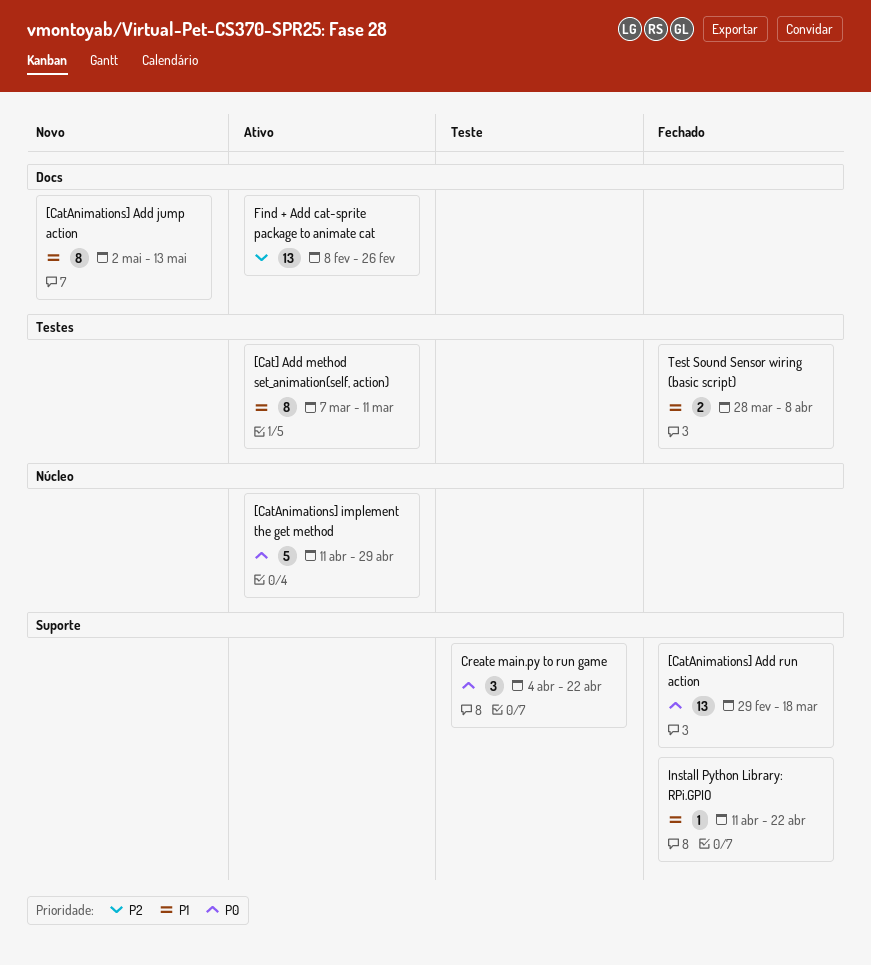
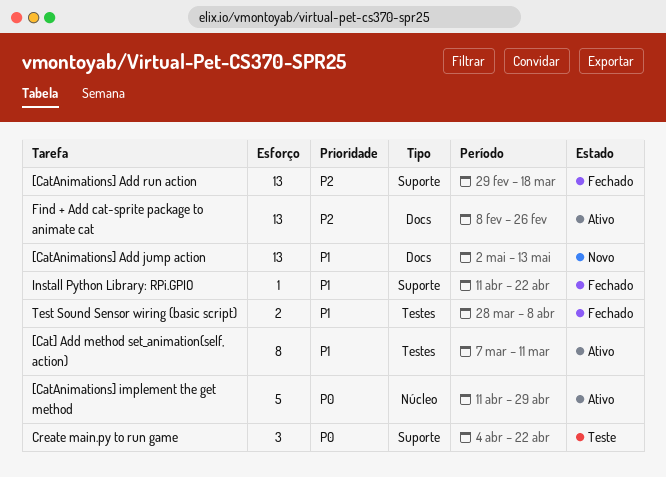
[CatAnimations] Add jump action, estimate: 8 -> 13
[CatAnimations] Add run action, priority: P0 -> P2

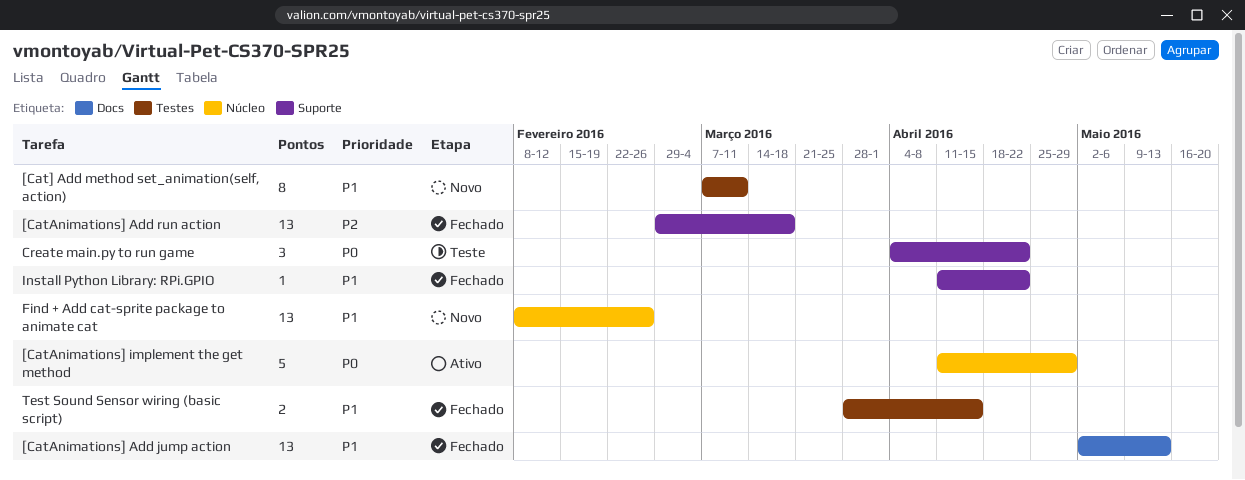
[Cat] Add method set_animation(self, action), status: Ativo -> Novo
[CatAnimations] Add jump action, status: Novo -> Fechado
Find + Add cat-sprite package to animate cat, status: Ativo -> Novo
Find + Add cat-sprite package to animate cat, priority: P2 -> P1
Find + Add cat-sprite package to animate cat, label: Docs -> Núcleo
Test Sound Sensor wiring (basic script), due: Apr 8 -> Apr 15

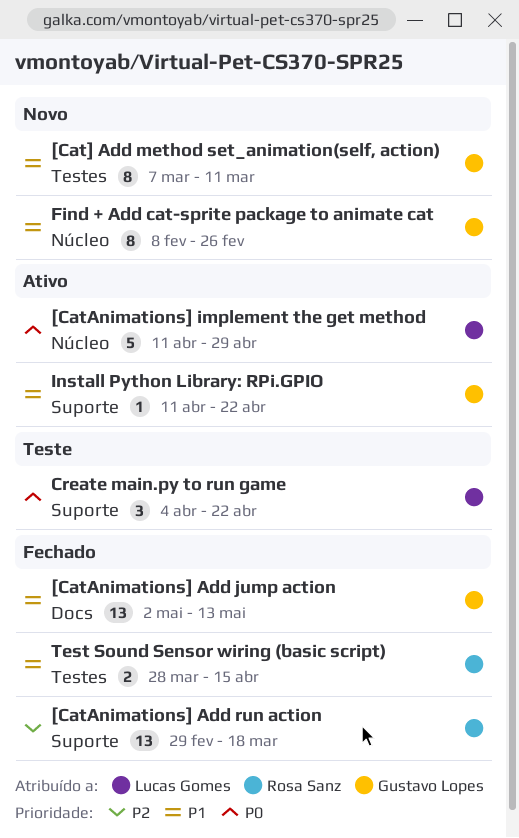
Find + Add cat-sprite package to animate cat, estimate: 13 -> 8
Install Python Library: RPi.GPIO, status: Fechado -> Ativo

